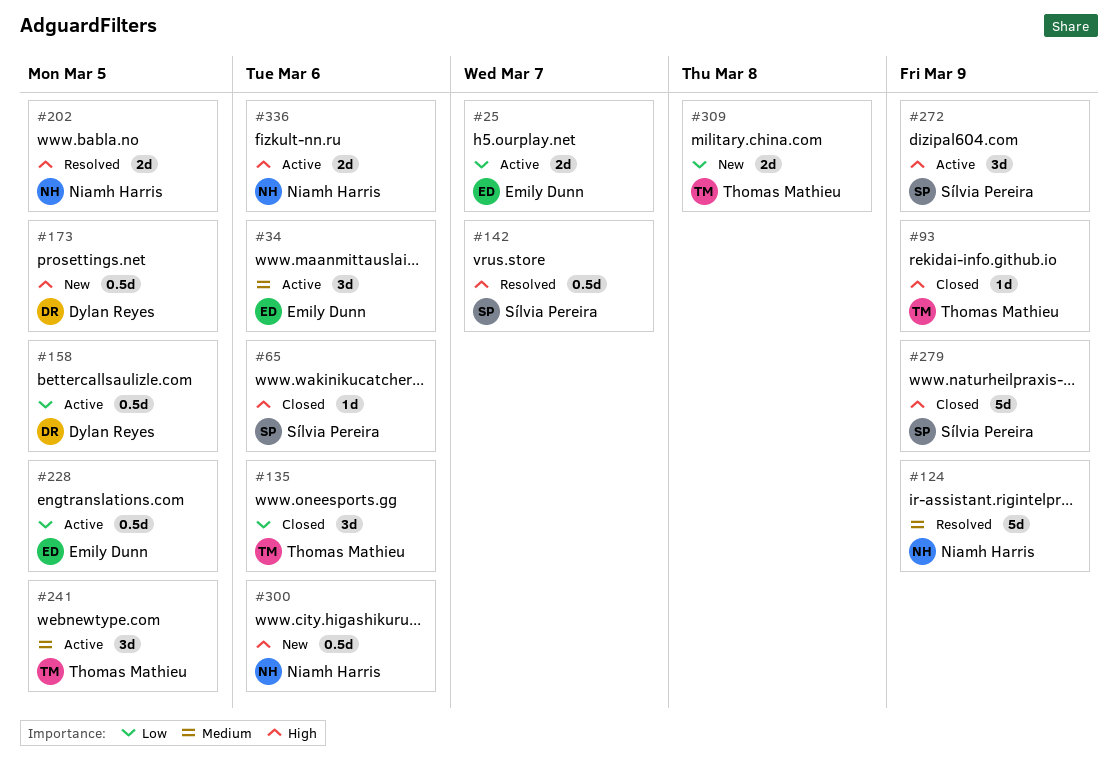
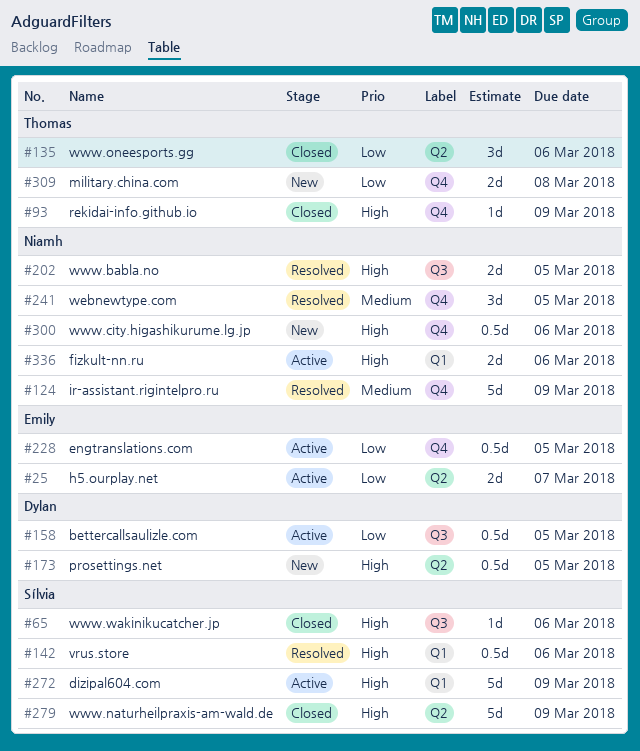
#34: present -> none
#142, due: Mar 7 -> Mar 6
#241, status: Active -> Resolved
#241, owner: Thomas Mathieu -> Niamh Harris
#272, estimate: 3d -> 5d

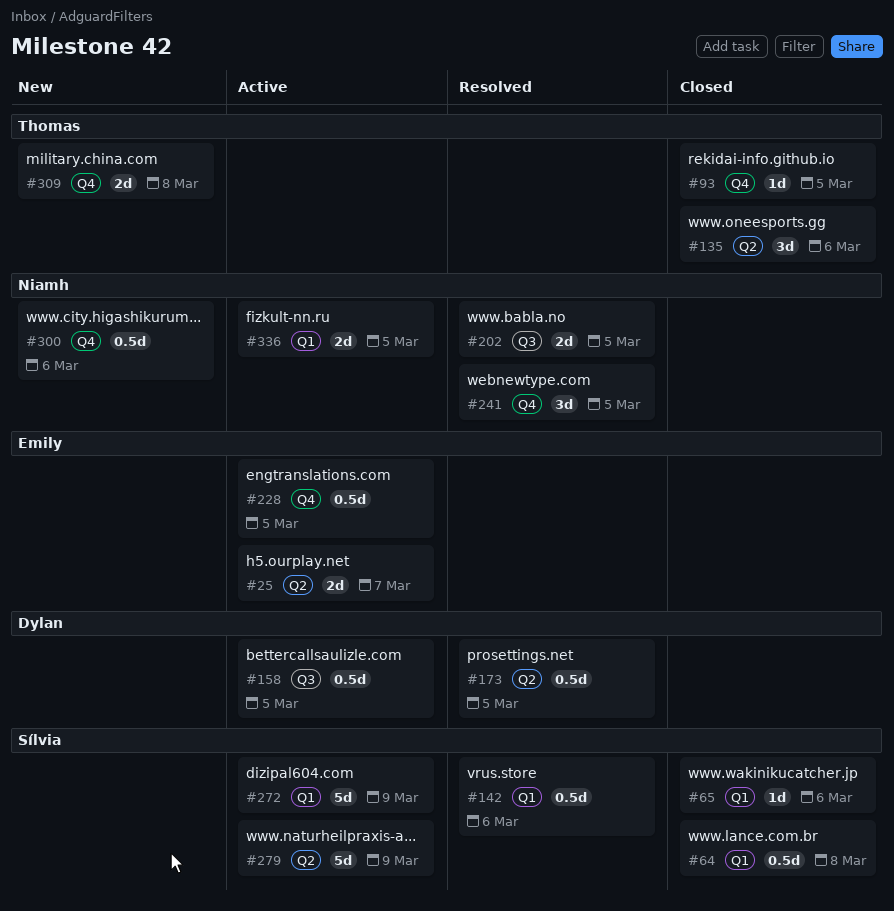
#64: none -> present
#65, label: Q3 -> Q1
#93, due: Mar 9 -> Mar 5
#124: present -> none
#173, status: New -> Resolved
#279, status: Closed -> Active
#336, due: Mar 6 -> Mar 5

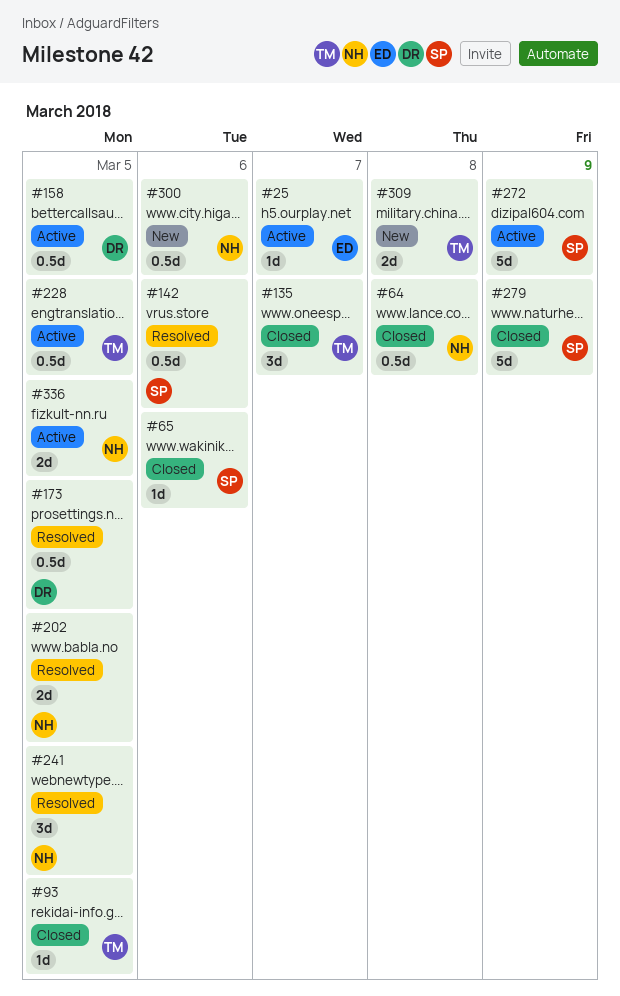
#25, estimate: 2d -> 1d
#64, owner: Sílvia -> Niamh
#135, due: Mar 6 -> Mar 7
#228, owner: Emily -> Thomas
#279, status: Active -> Closed

